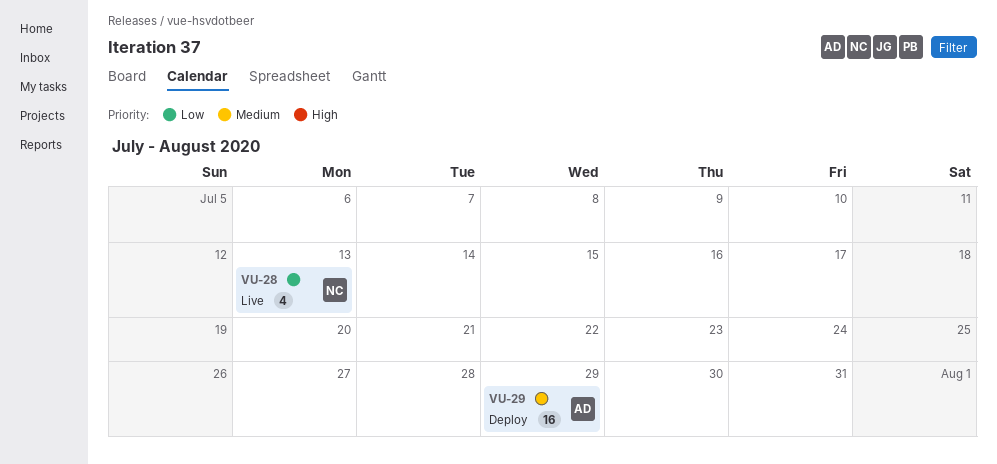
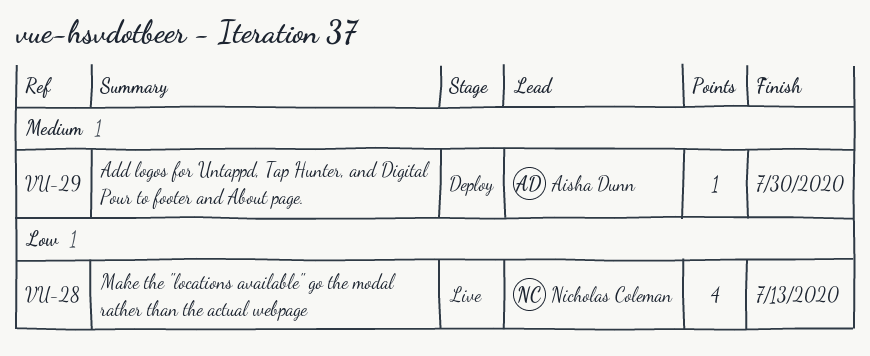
VU-29, estimate: 16 -> 1
VU-29, due: Jul 29 -> Jul 30

